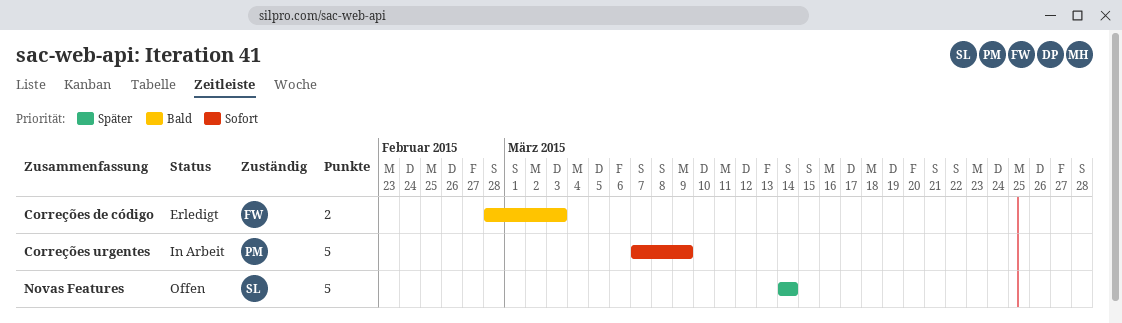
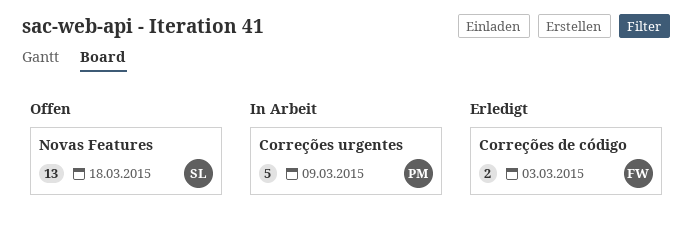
Novas Features, estimate: 5 -> 13
Novas Features, due: Mar 14 -> Mar 18

